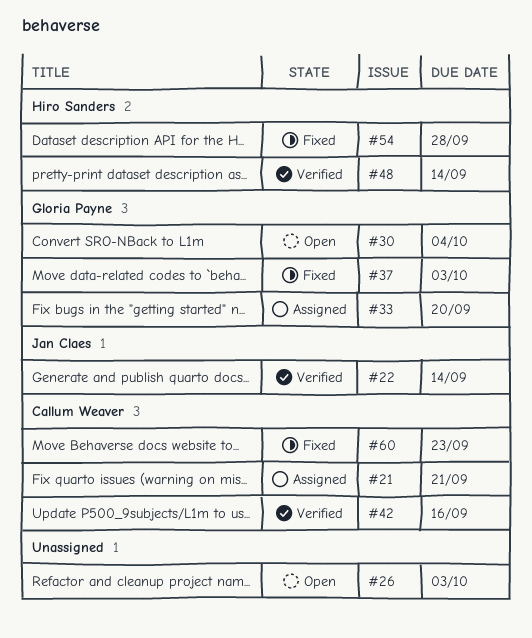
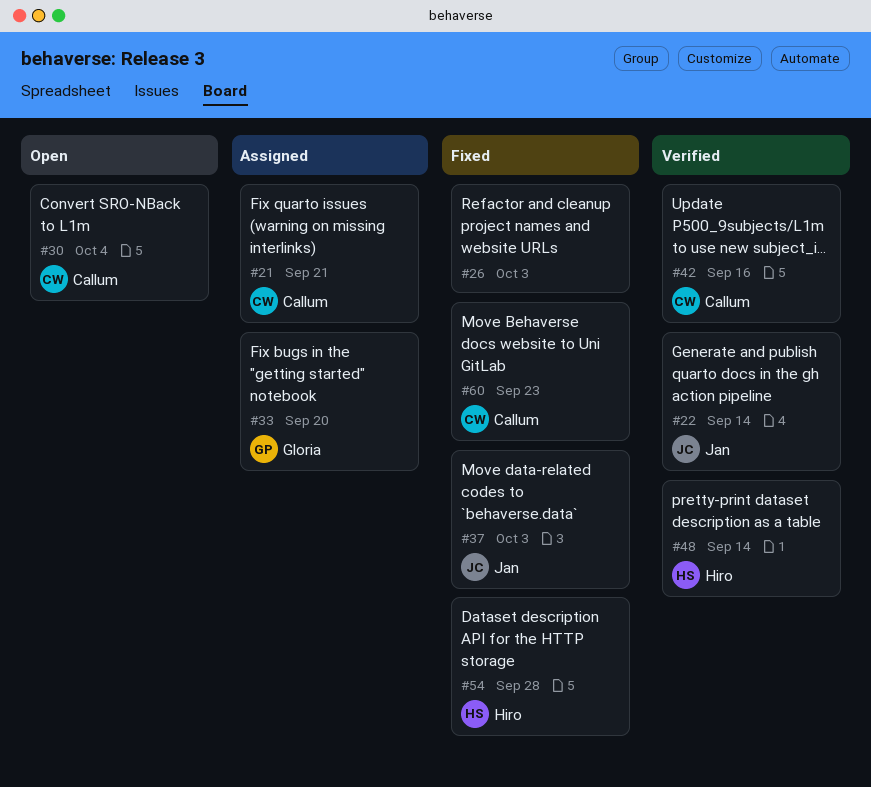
#26, status: Open -> Fixed
#30, owner: Gloria Payne -> Callum Weaver
#37, owner: Gloria Payne -> Jan Claes

